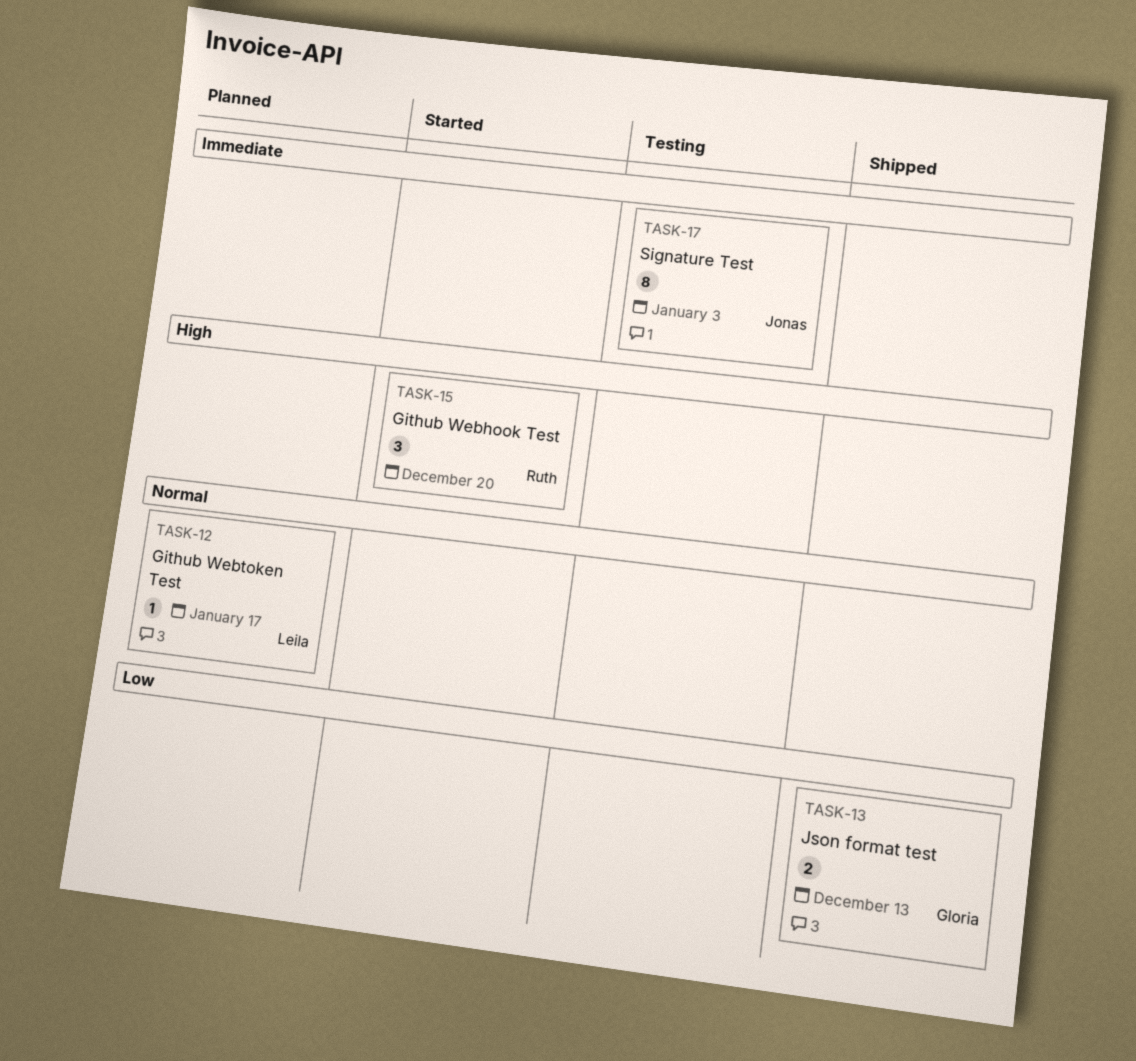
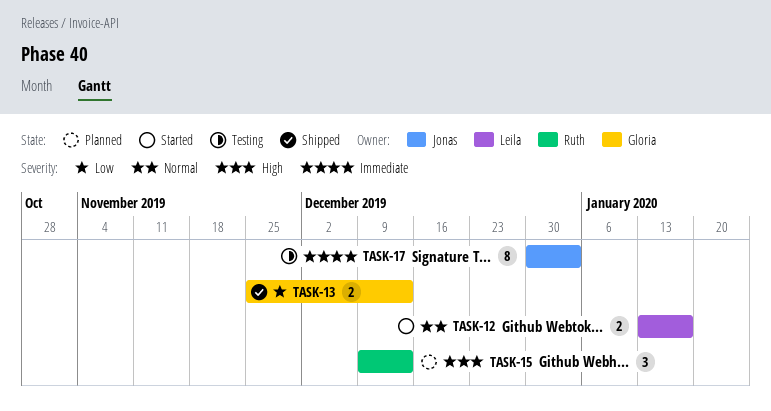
TASK-12, status: Planned -> Started
TASK-12, estimate: 1 -> 2
TASK-15, status: Started -> Planned
TASK-15, due: Dec 20 -> Dec 13

